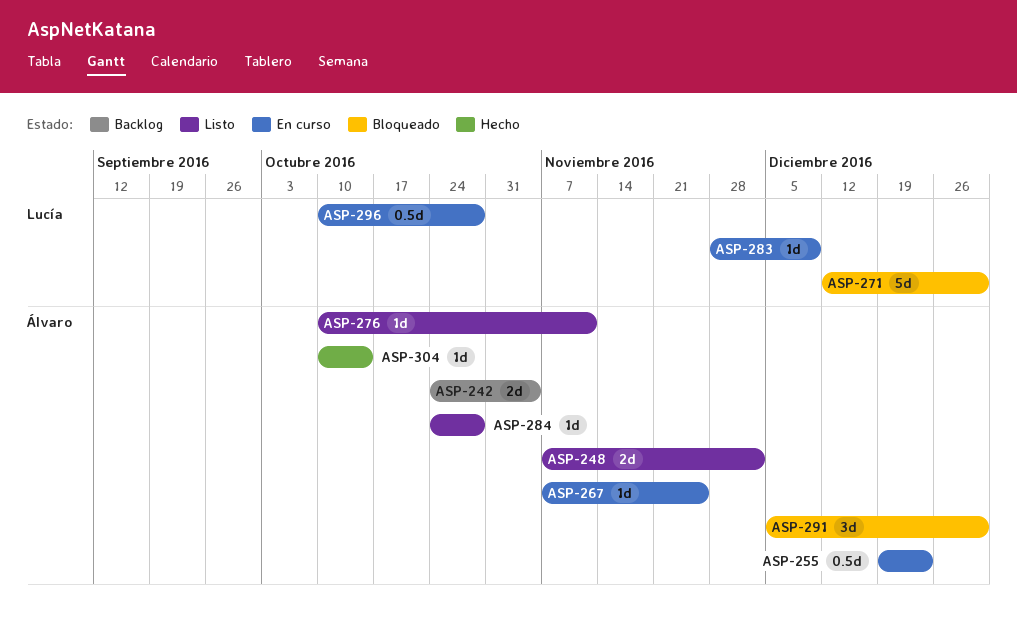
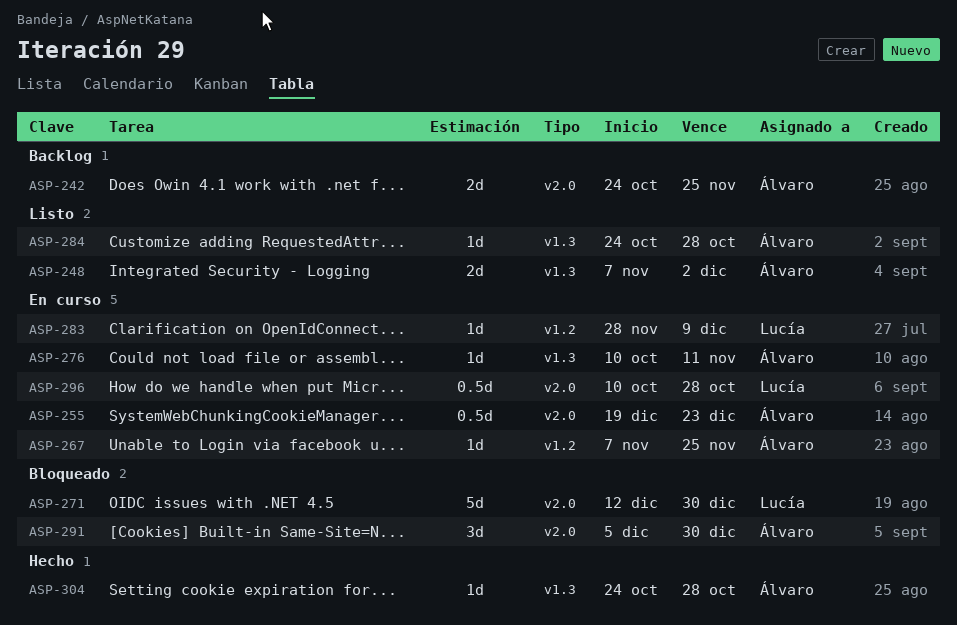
ASP-242, due: Nov 4 -> Nov 25
ASP-276, status: Listo -> En curso
ASP-304, start: Oct 10 -> Oct 24
ASP-304, due: Oct 14 -> Oct 28

